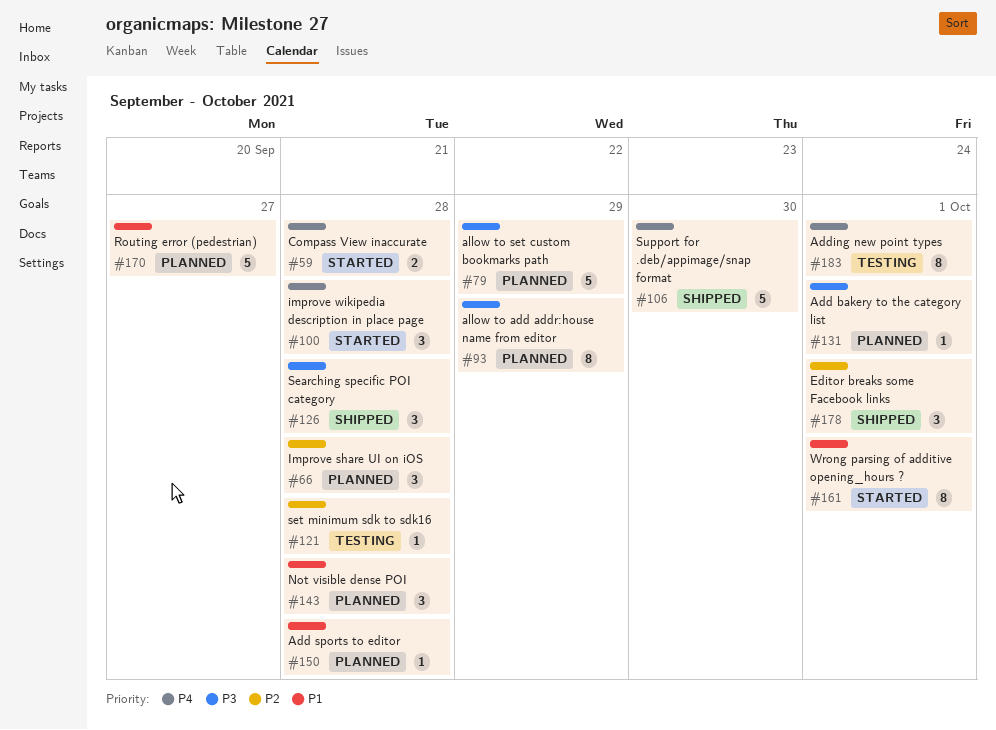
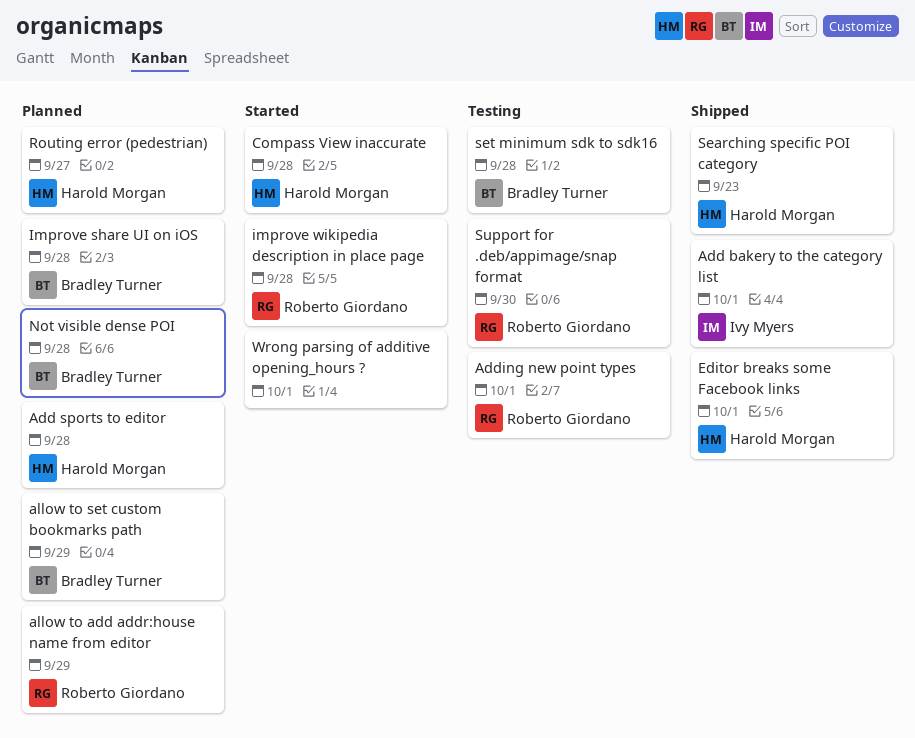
Add bakery to the category list, status: Planned -> Shipped
Searching specific POI category, due: Sep 28 -> Sep 23
Support for .deb/appimage/snap format, status: Shipped -> Testing

